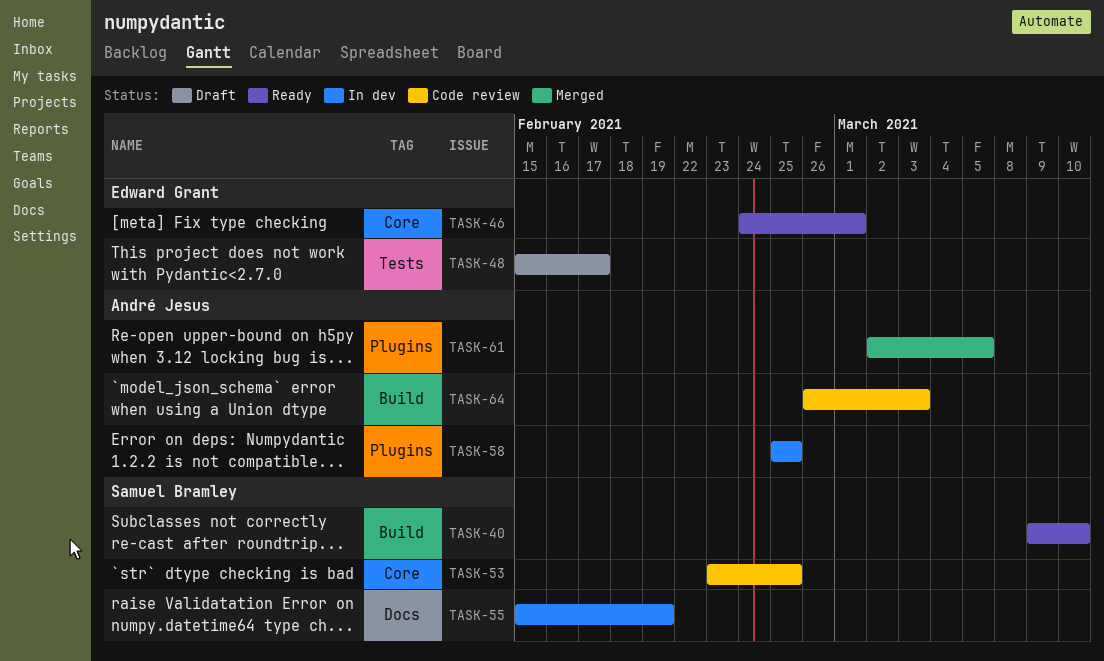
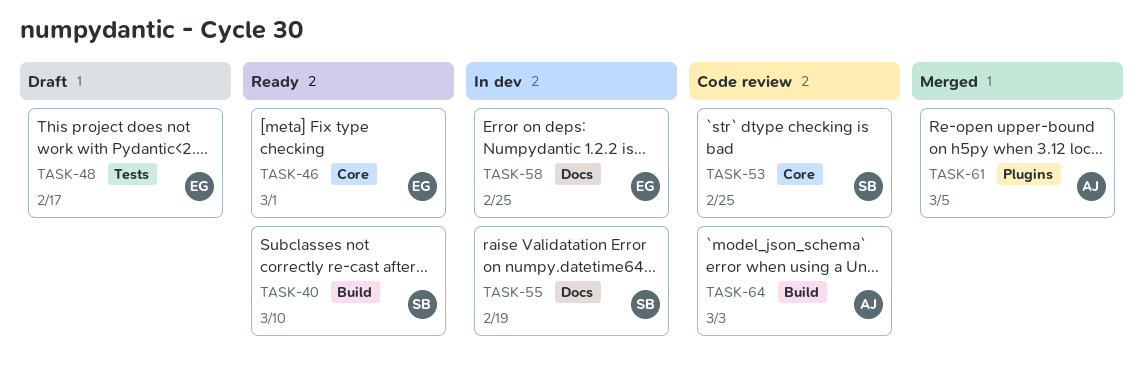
TASK-58, owner: André Jesus -> Edward Grant
TASK-58, label: Plugins -> Docs

